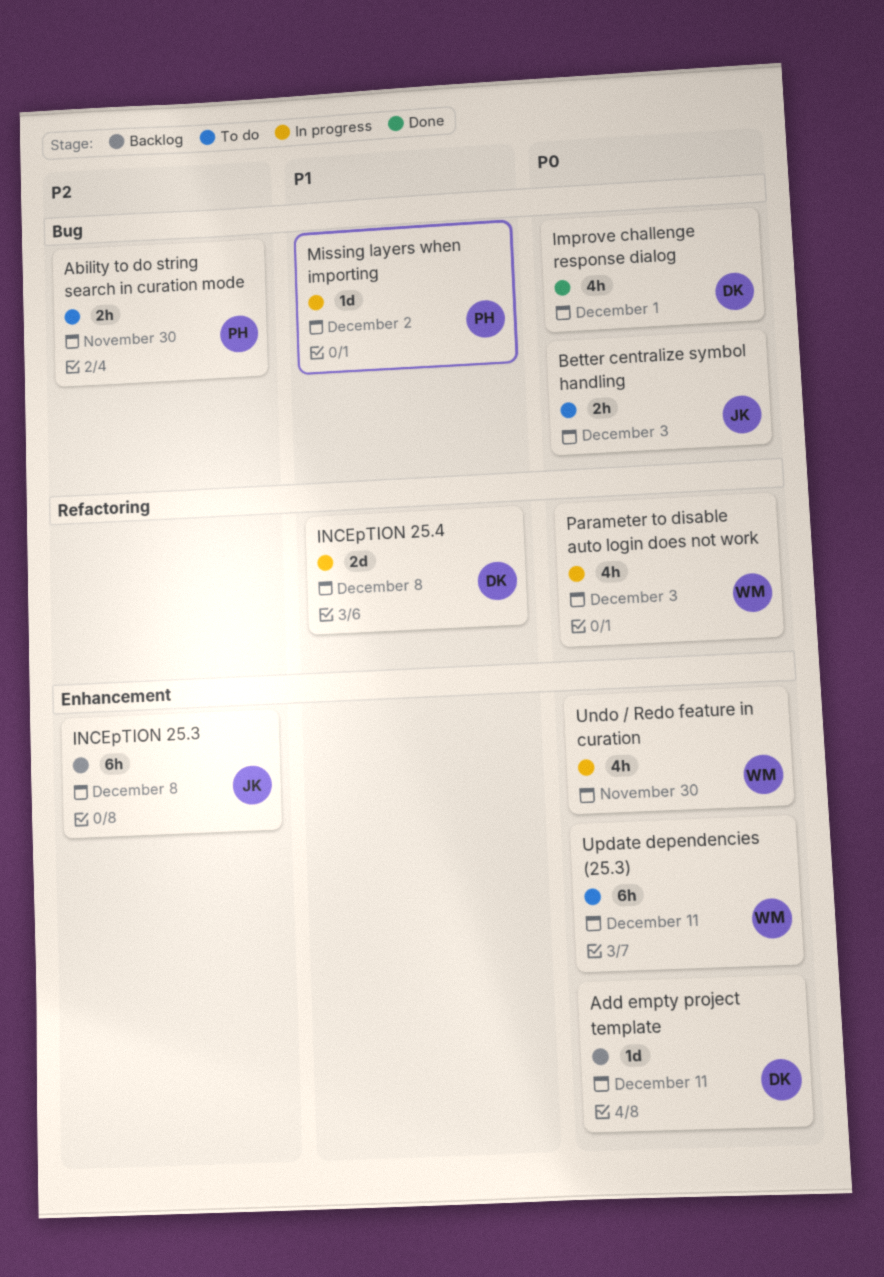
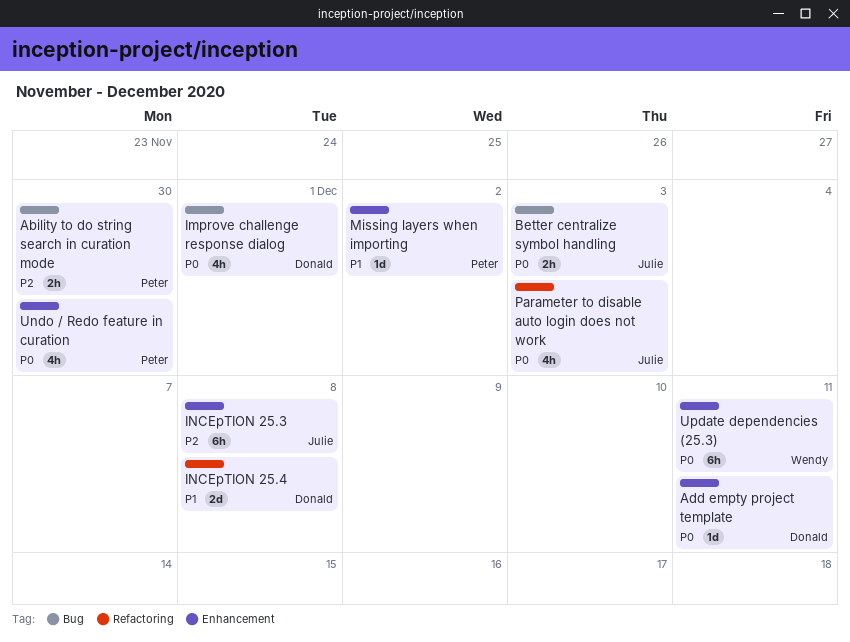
Missing layers when importing, label: Bug -> Enhancement
Parameter to disable auto login does not work, owner: Wendy -> Julie
Undo / Redo feature in curation, owner: Wendy -> Peter

